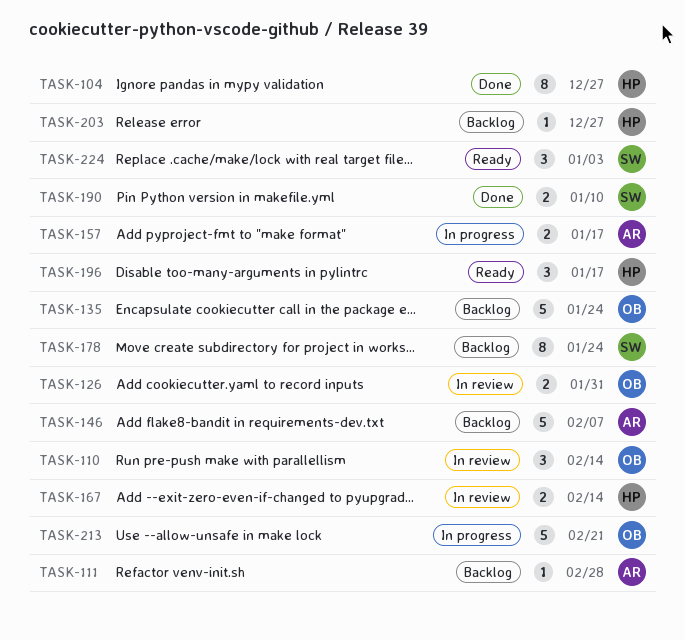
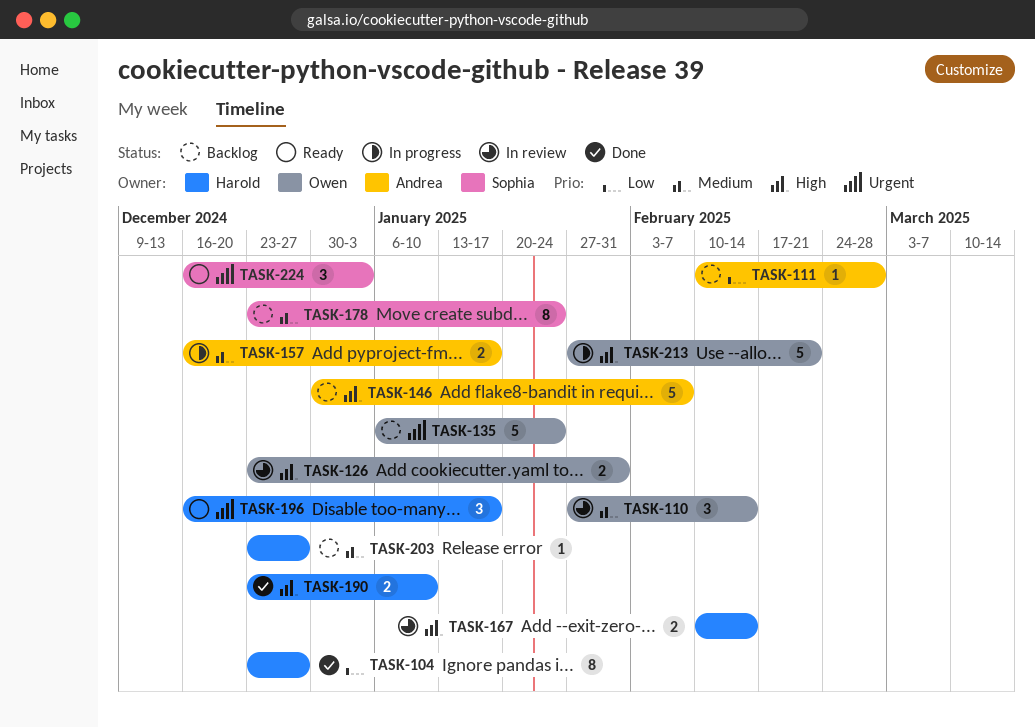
TASK-190, owner: Sophia -> Harold

